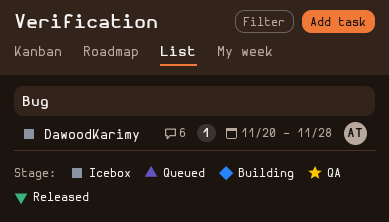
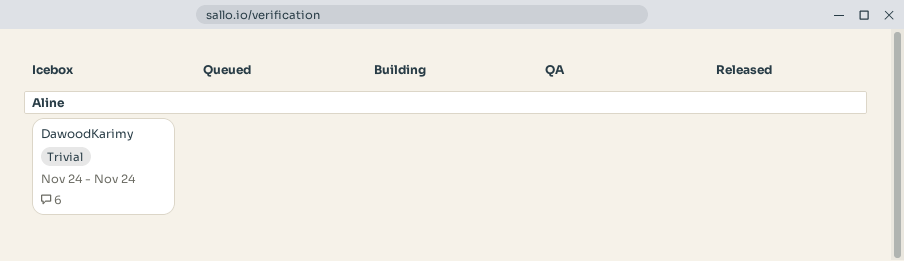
DawoodKarimy, start: Nov 20 -> Nov 24
DawoodKarimy, due: Nov 28 -> Nov 24

